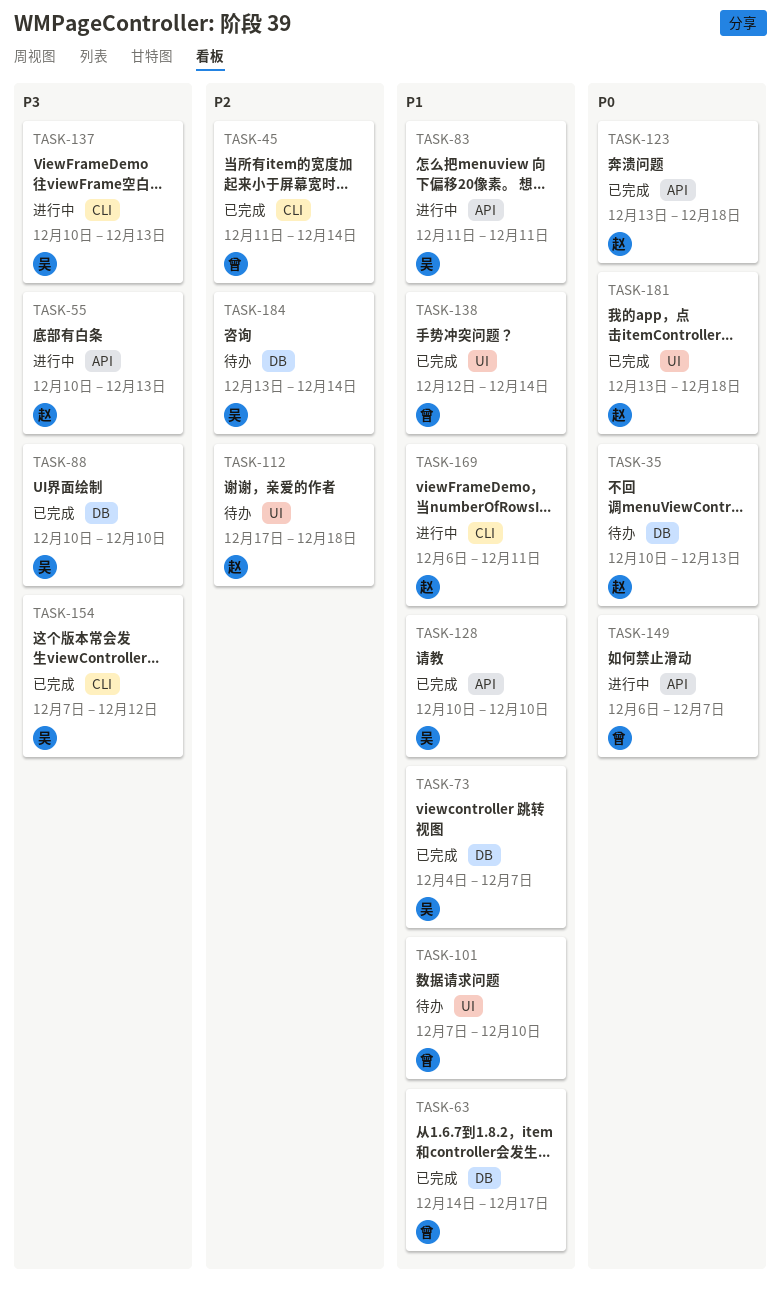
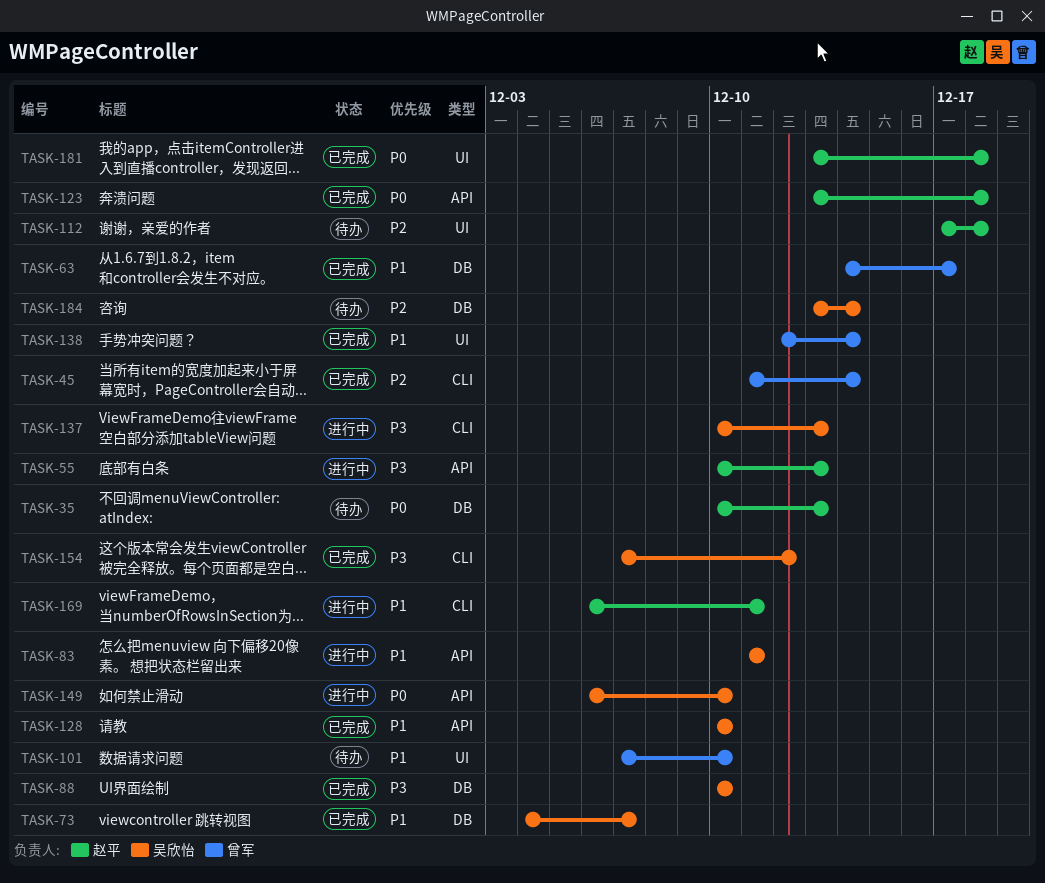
TASK-149, owner: 曾军 -> 吴欣怡
TASK-149, due: Dec 7 -> Dec 10

